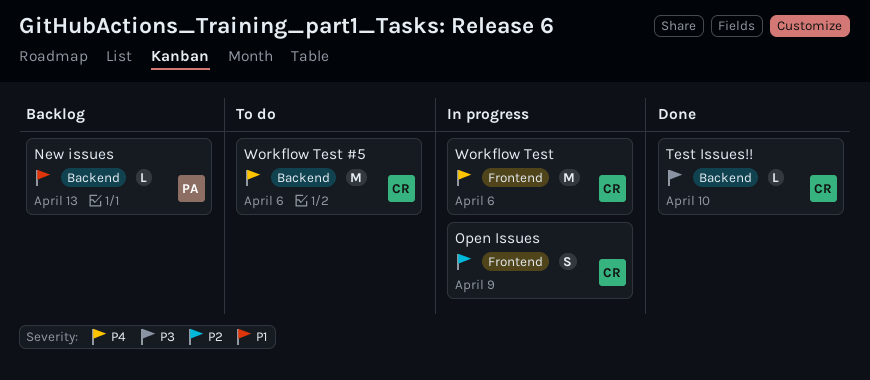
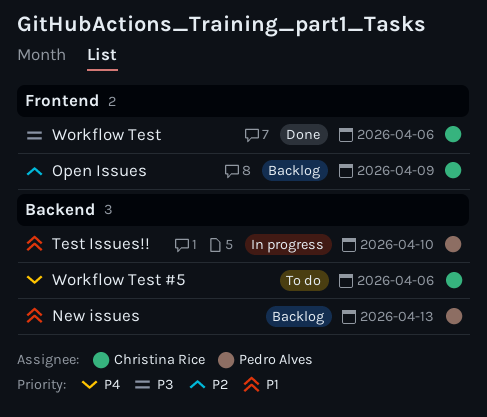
Open Issues, status: In progress -> Backlog
Test Issues!!, status: Done -> In progress
Test Issues!!, owner: Christina Rice -> Pedro Alves
Test Issues!!, priority: P3 -> P1
Workflow Test, status: In progress -> Done
Workflow Test, priority: P4 -> P3

